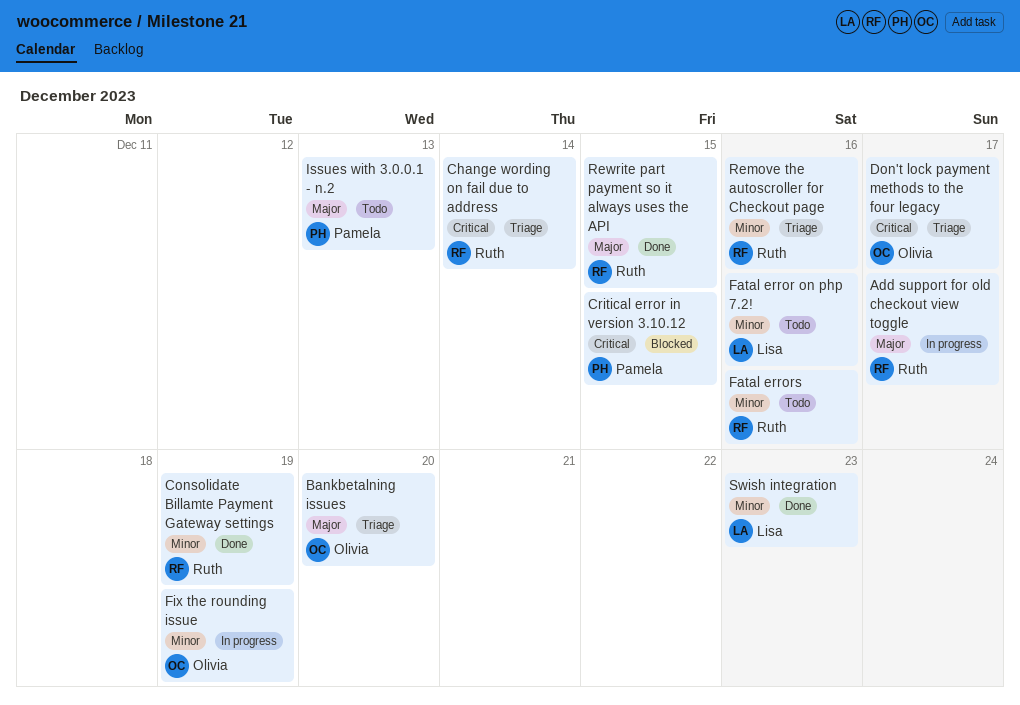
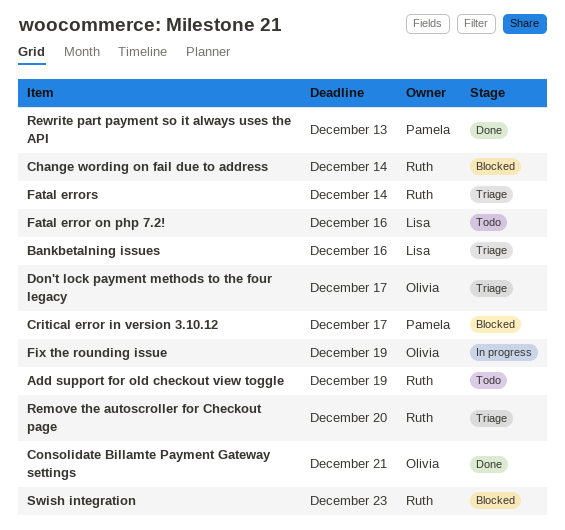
Add support for old checkout view toggle, status: In progress -> Todo
Add support for old checkout view toggle, due: Dec 17 -> Dec 19
Bankbetalning issues, owner: Olivia -> Lisa
Bankbetalning issues, due: Dec 20 -> Dec 16
Change wording on fail due to address, status: Triage -> Blocked
Consolidate Billamte Payment Gateway settings, owner: Ruth -> Olivia
Consolidate Billamte Payment Gateway settings, due: Dec 19 -> Dec 21
Critical error in version 3.10.12, due: Dec 15 -> Dec 17
Fatal errors, status: Todo -> Triage
Fatal errors, due: Dec 16 -> Dec 14
Issues with 3.0.0.1 - n.2: present -> none
Remove the autoscroller for Checkout page, due: Dec 16 -> Dec 20
Rewrite part payment so it always uses the API, owner: Ruth -> Pamela
Rewrite part payment so it always uses the API, due: Dec 15 -> Dec 13
Swish integration, status: Done -> Blocked
Swish integration, owner: Lisa -> Ruth

